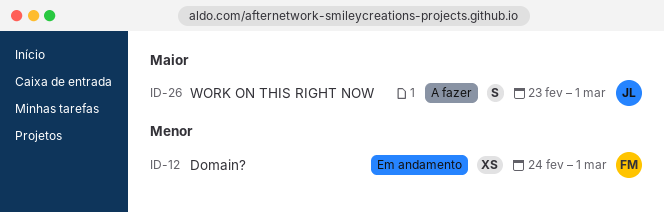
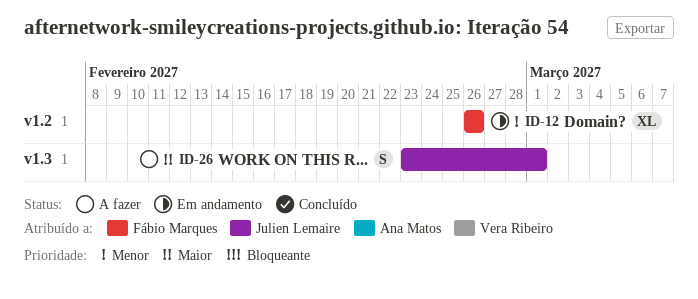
ID-12, estimate: XS -> XL
ID-12, start: Feb 24 -> Feb 26
ID-12, due: Mar 1 -> Feb 26

